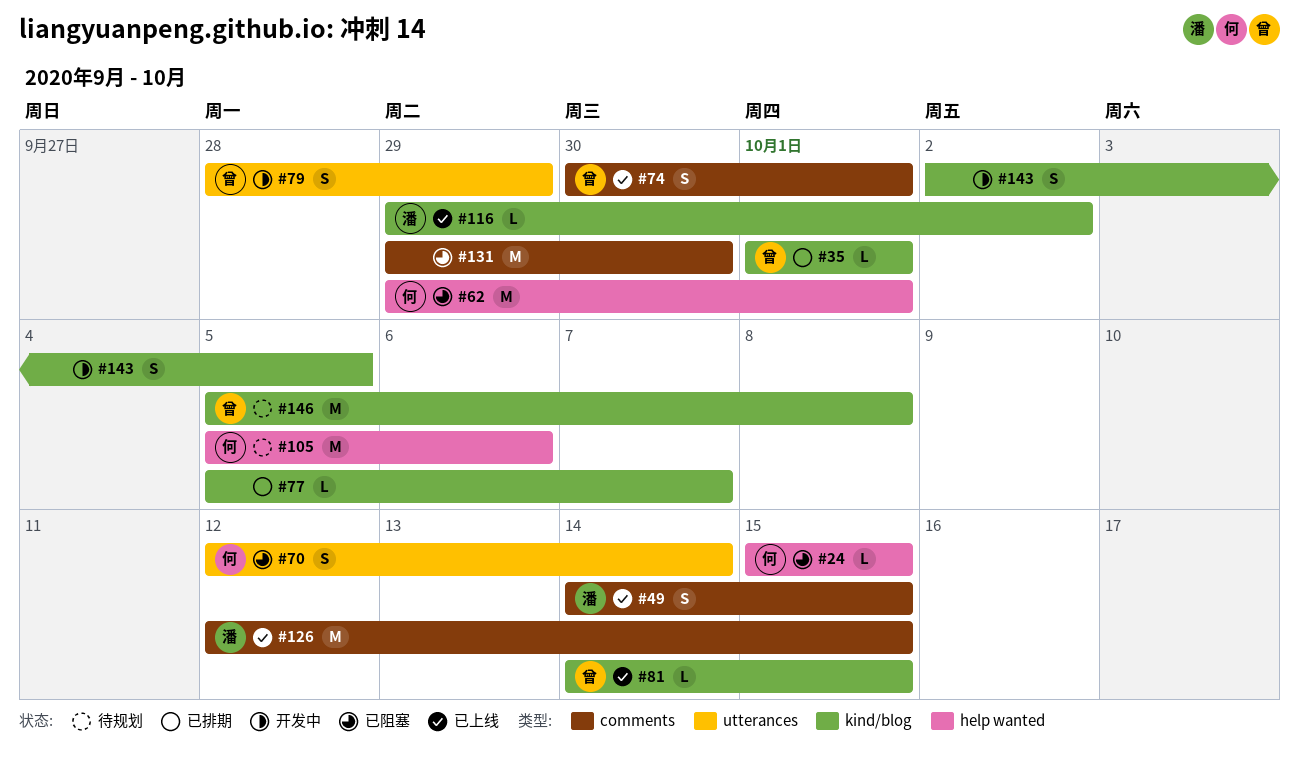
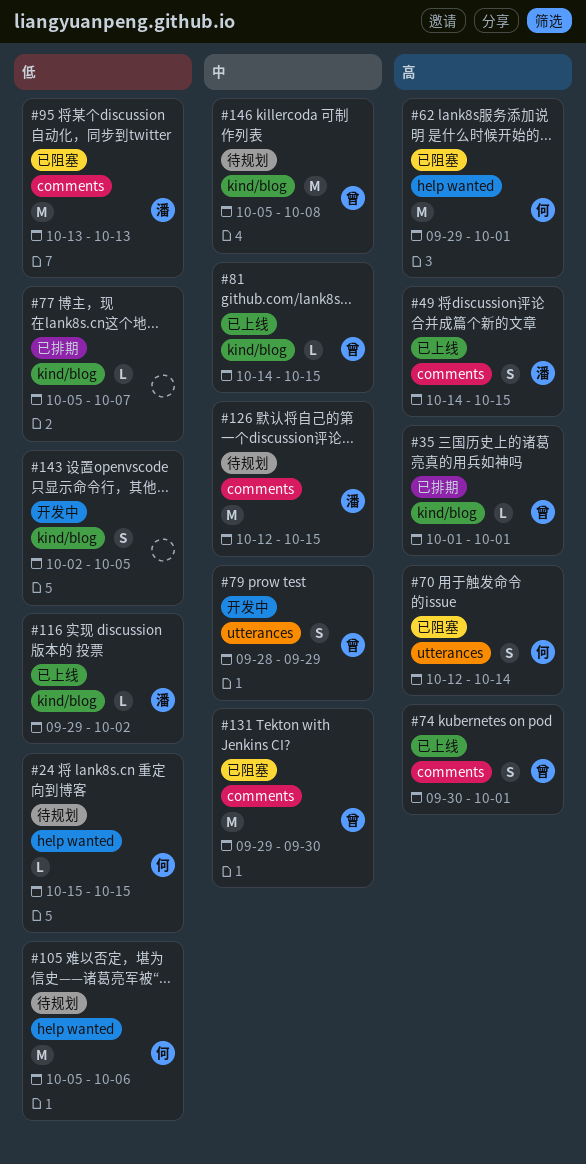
#24, status: 已阻塞 -> 待规划
#95: none -> present
#126, status: 已上线 -> 待规划
#131, owner: none -> 曾

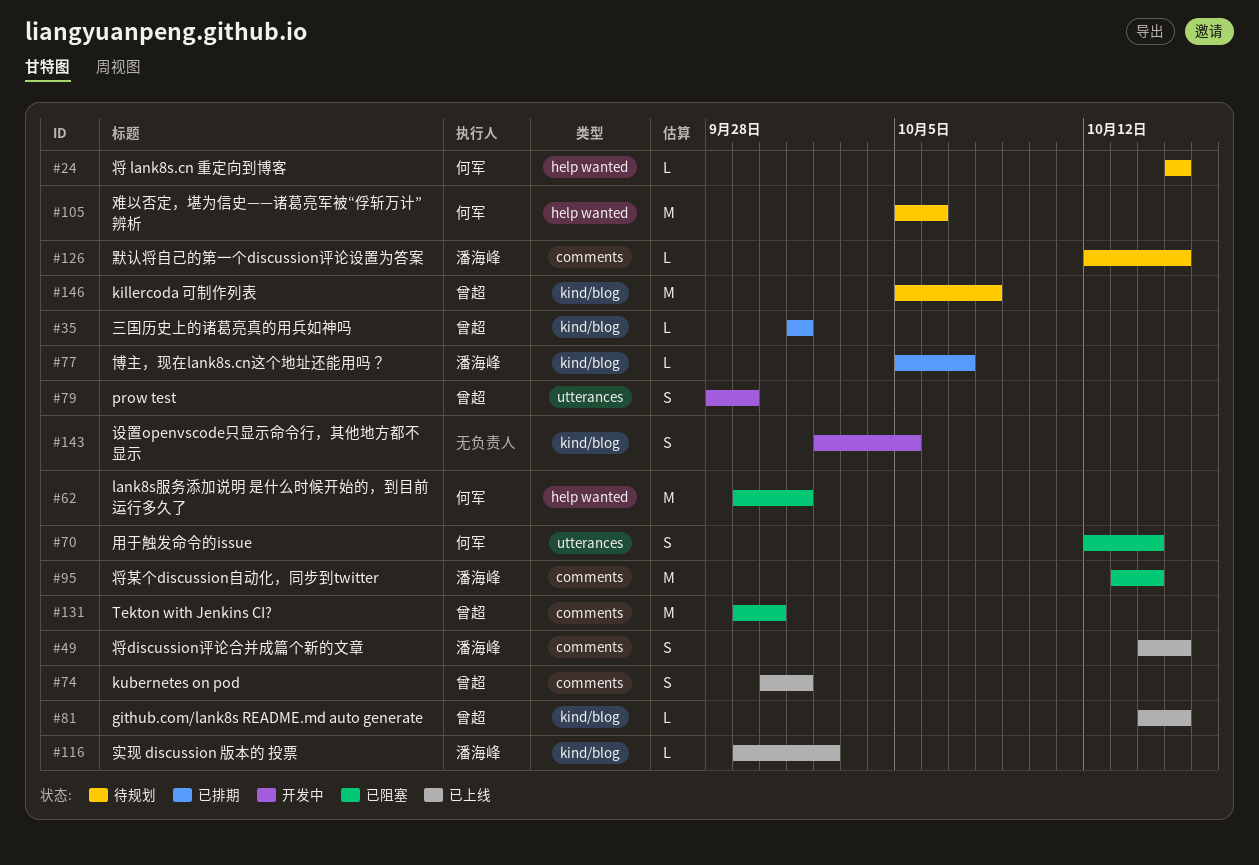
#77, owner: none -> 潘海峰
#95, due: Oct 13 -> Oct 14
#126, estimate: M -> L

